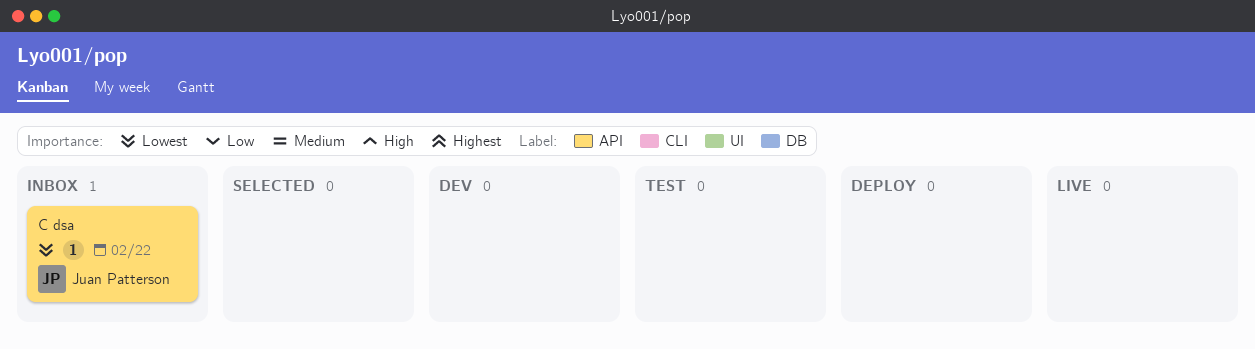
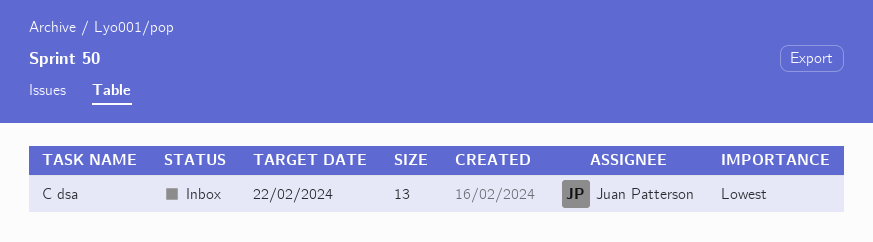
C dsa, estimate: 1 -> 13

